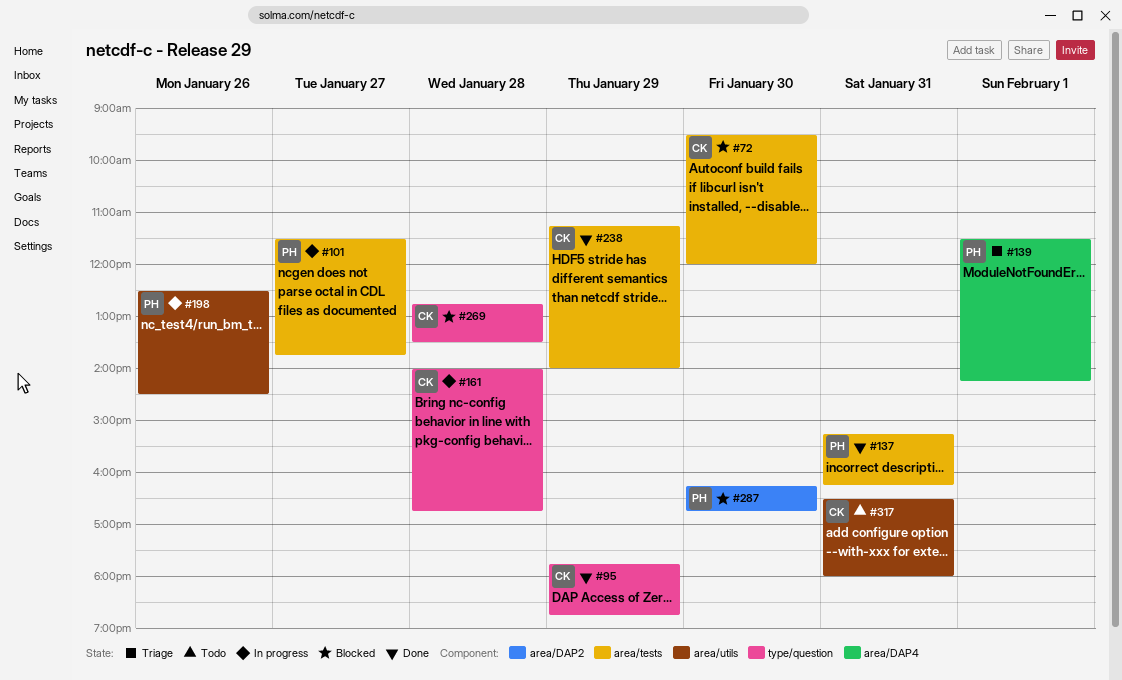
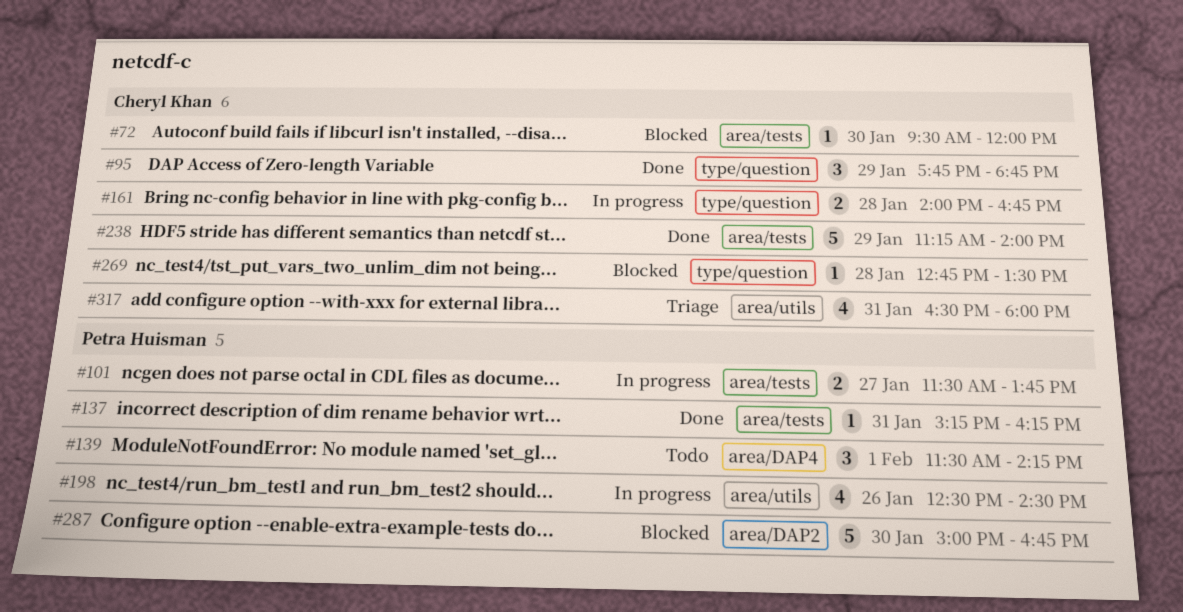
#139, status: Triage -> Todo
#287, begins: 16:15 -> 15:00
#317, status: Todo -> Triage

